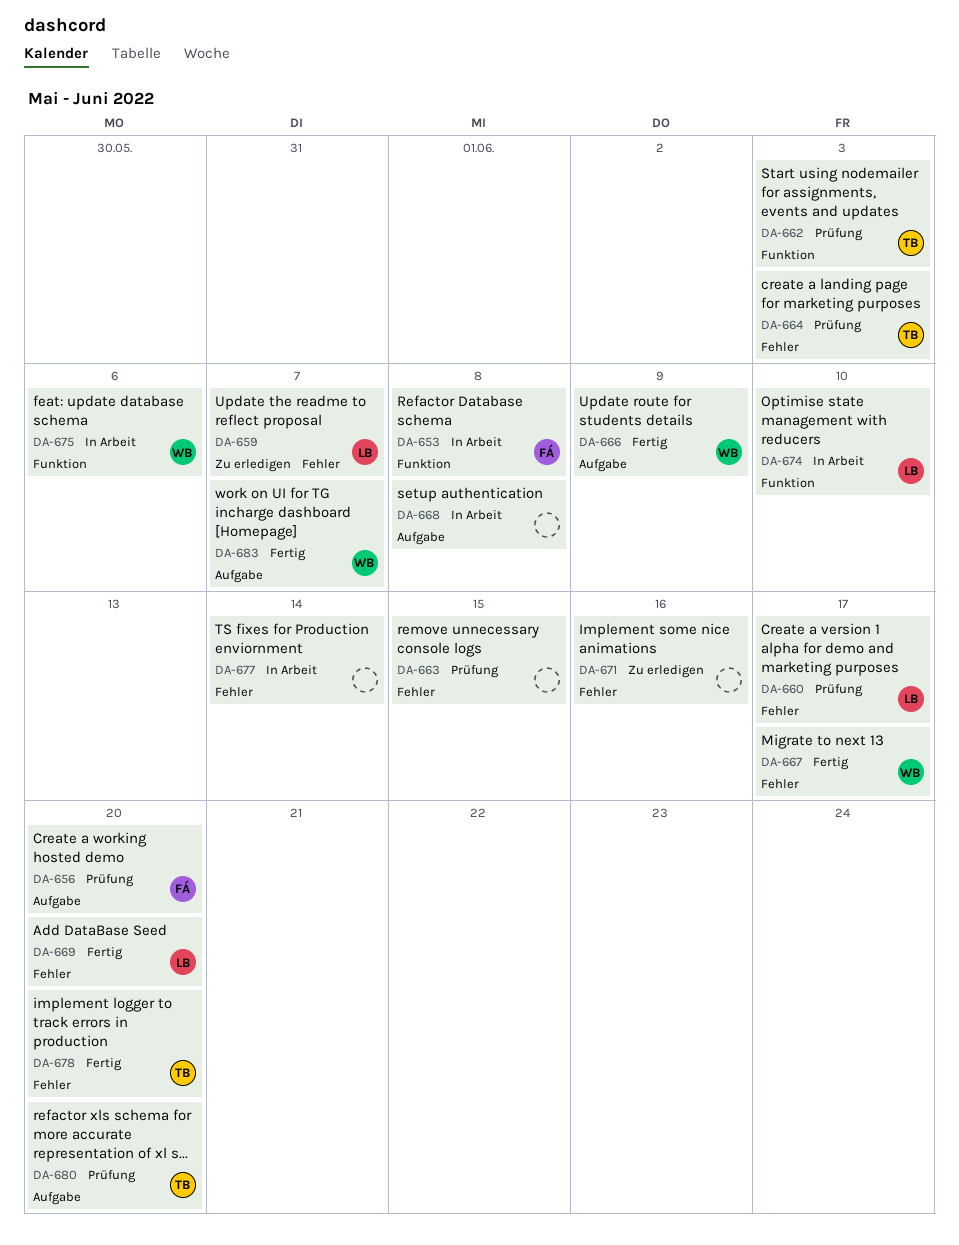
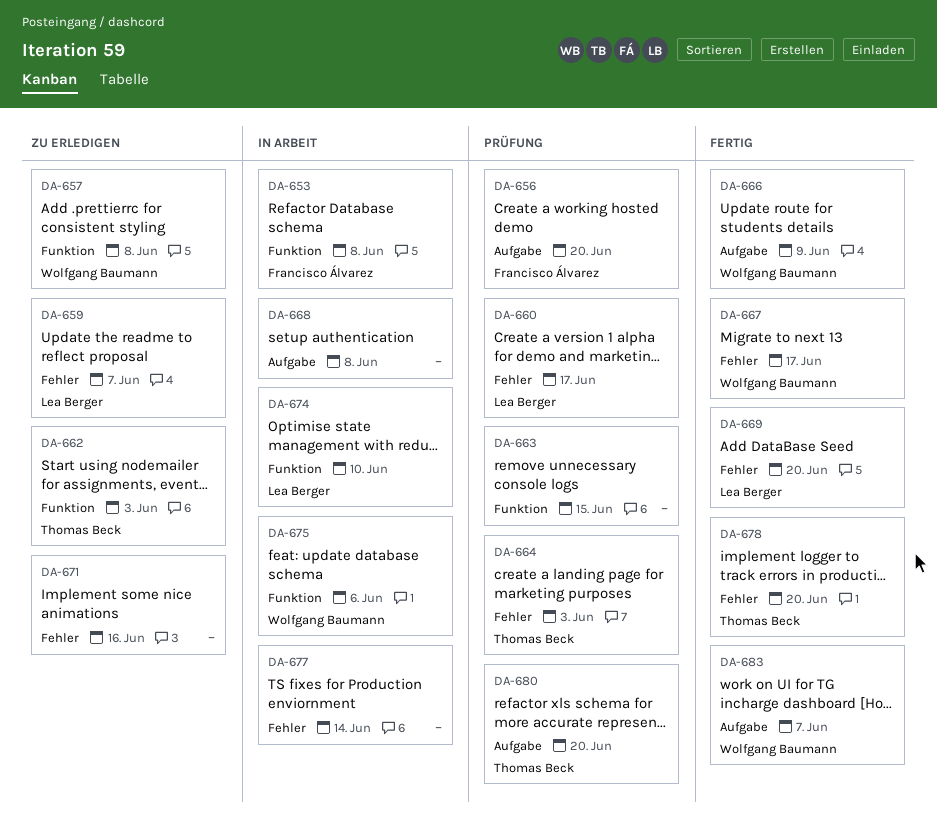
DA-657: none -> present
DA-662, status: Prüfung -> Zu erledigen
DA-663, label: Fehler -> Funktion

